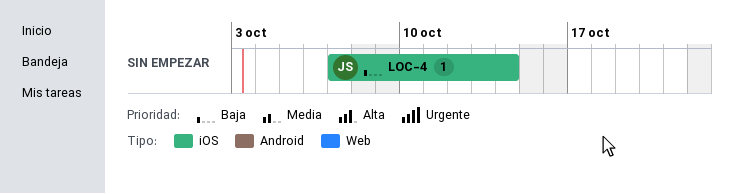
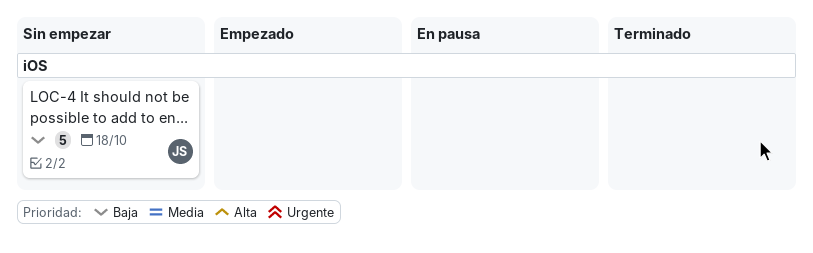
LOC-4, estimate: 1 -> 5
LOC-4, due: Oct 14 -> Oct 18

